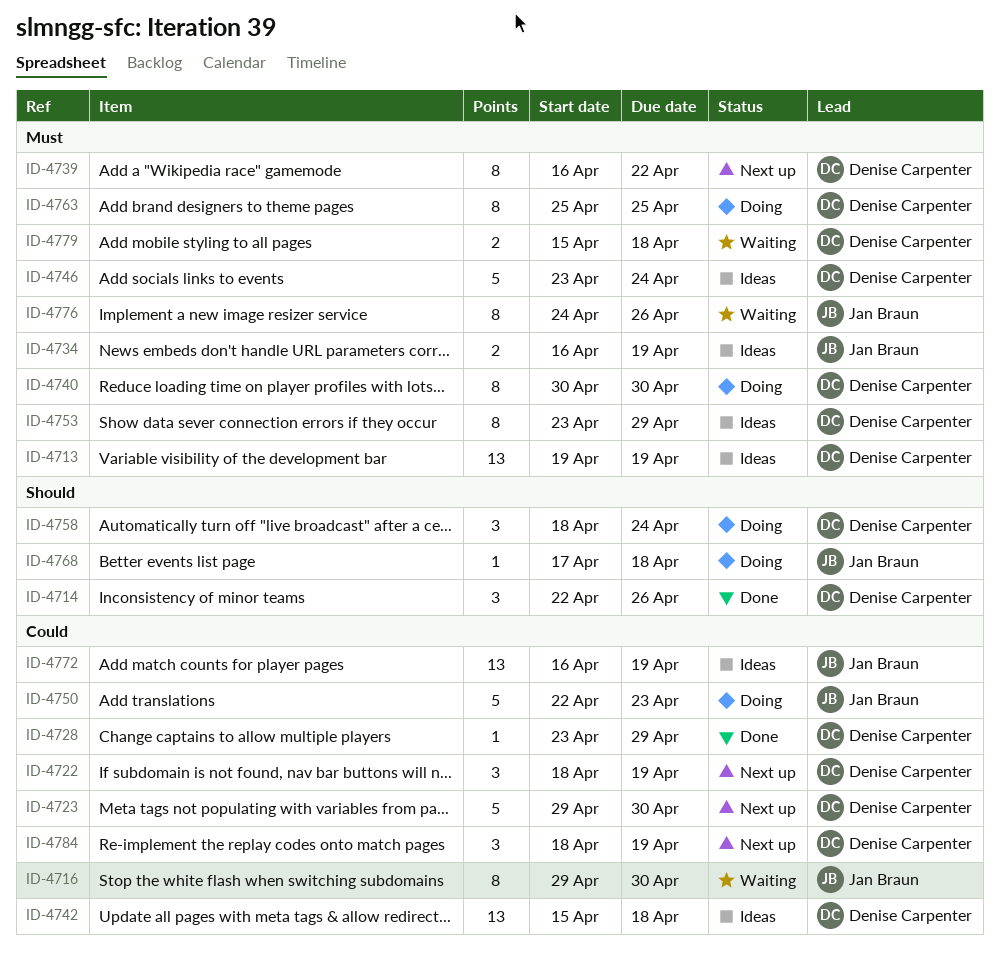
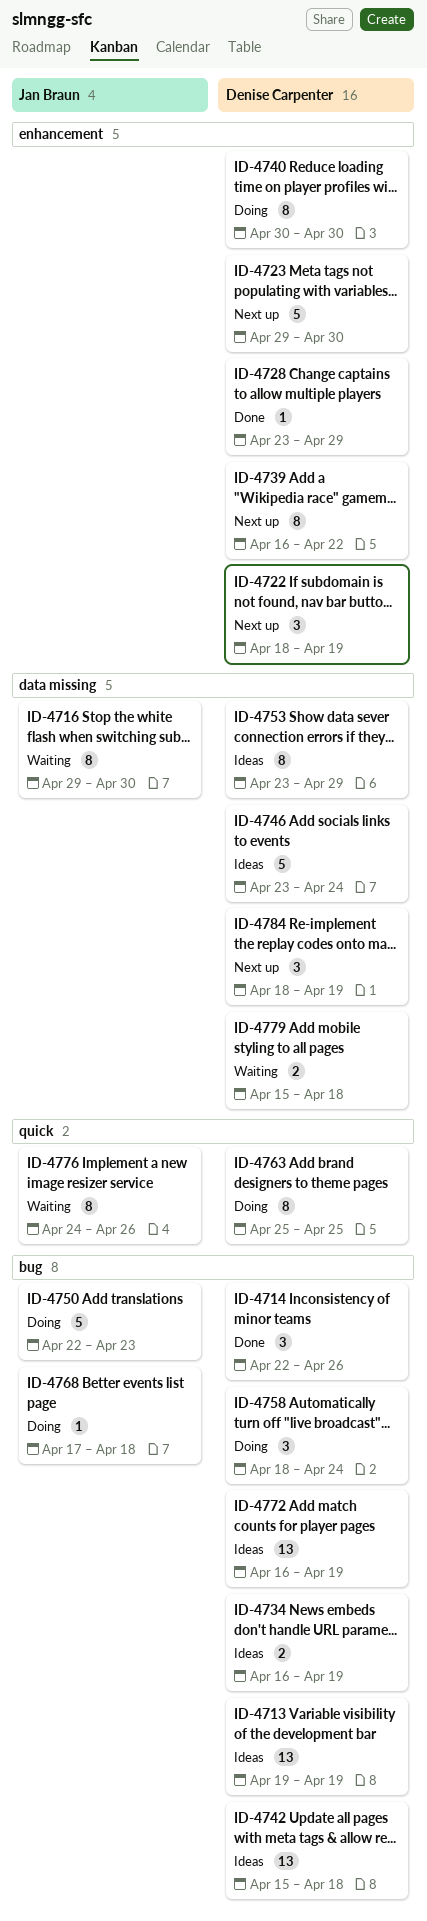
ID-4734, owner: Jan Braun -> Denise Carpenter
ID-4772, owner: Jan Braun -> Denise Carpenter

